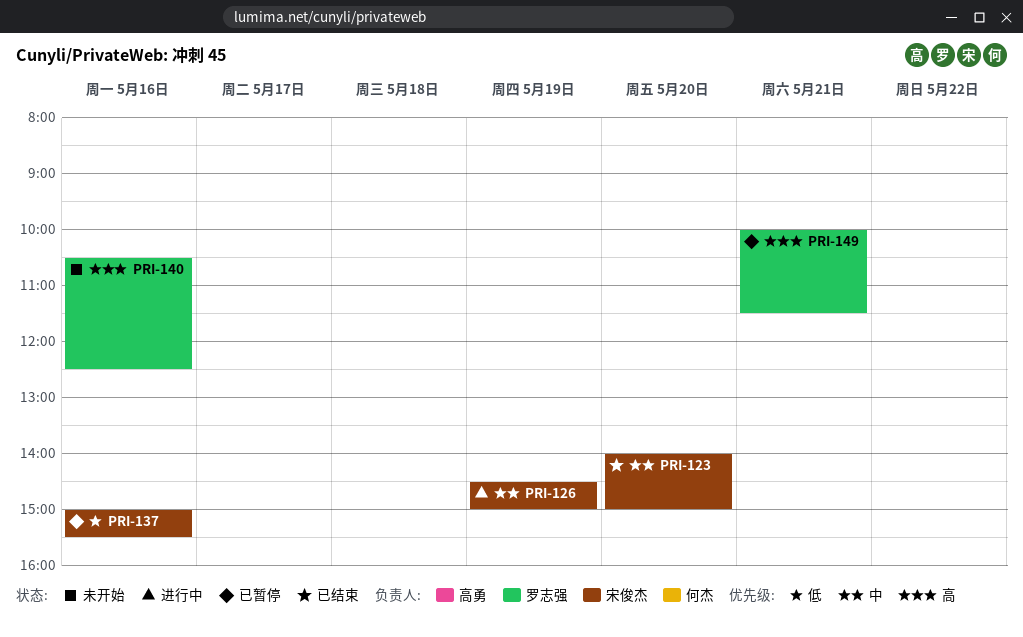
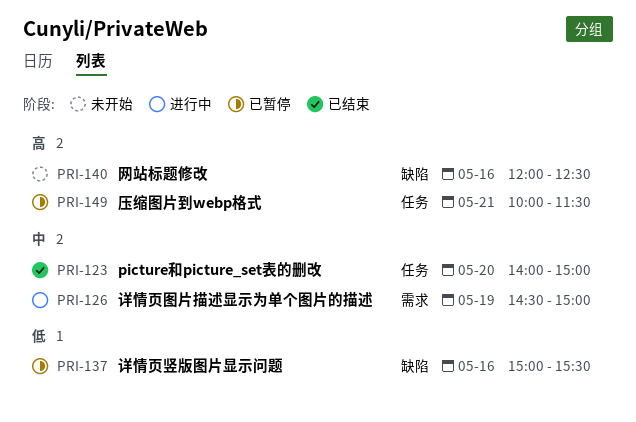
PRI-140, begins: 10:30 -> 12:00

